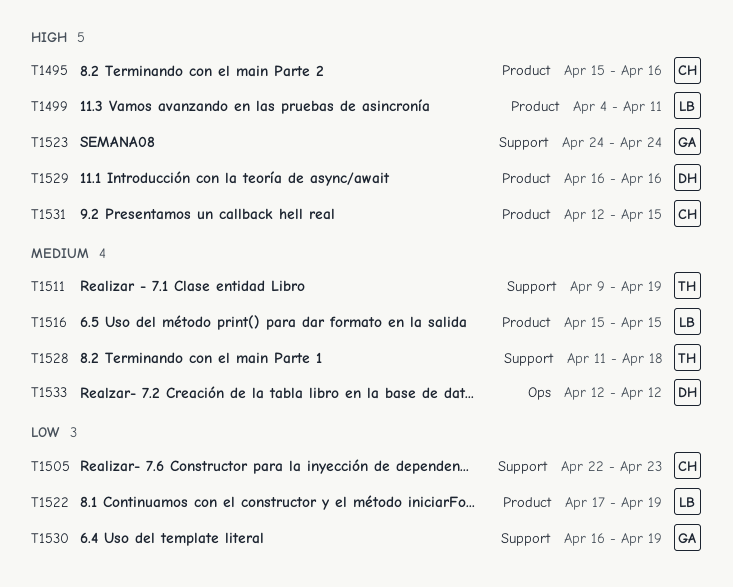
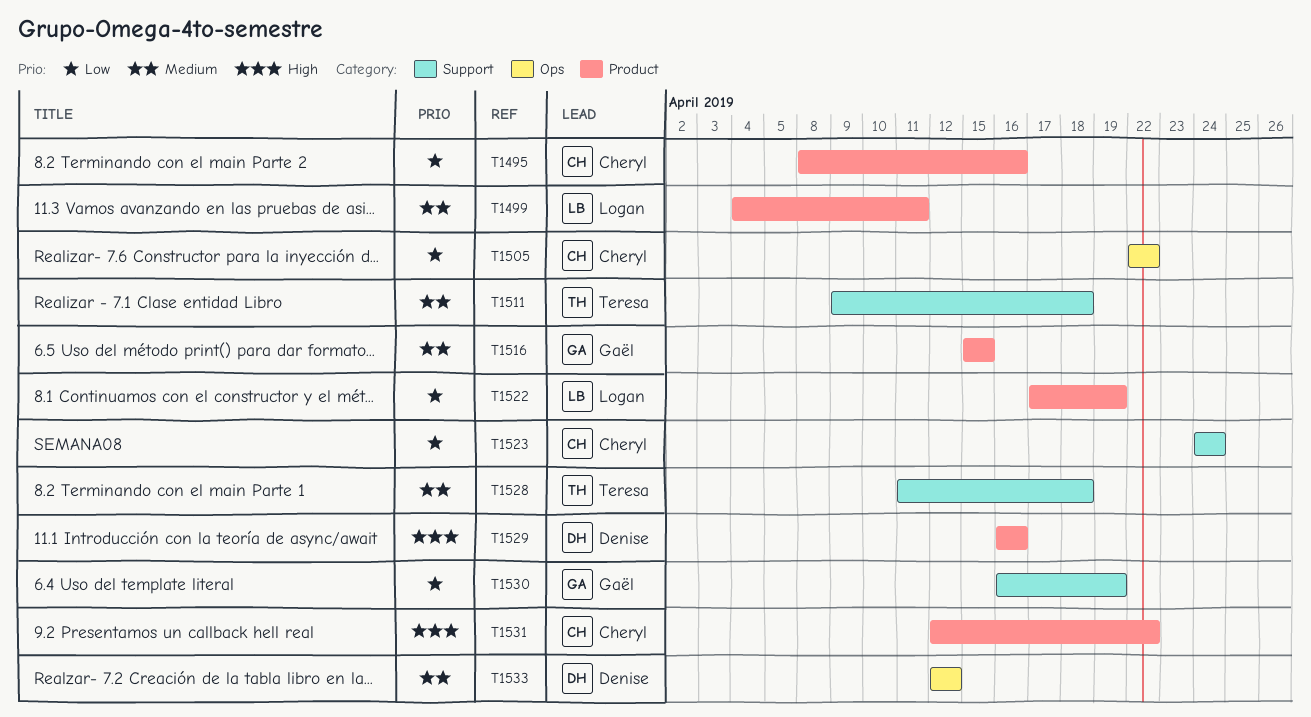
T1495, priority: High -> Low
T1495, start: Apr 15 -> Apr 8
T1499, priority: High -> Medium
T1505, label: Support -> Ops
T1505, due: Apr 23 -> Apr 22
T1511, due: Apr 19 -> Apr 18
T1516, owner: Logan -> Gaël
T1523, owner: Gaël -> Cheryl
T1523, priority: High -> Low
T1531, due: Apr 15 -> Apr 22

